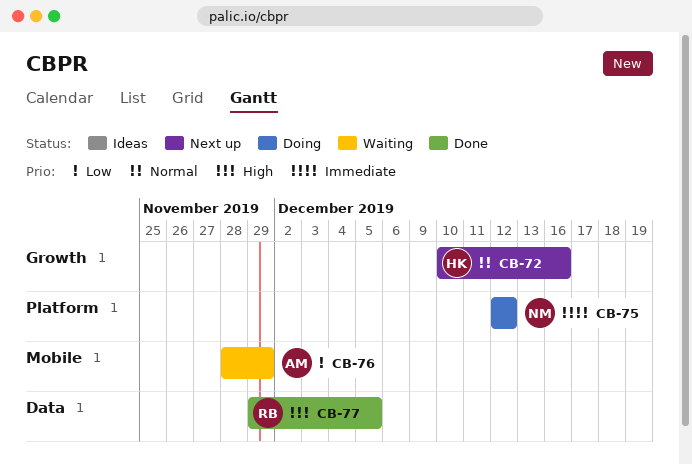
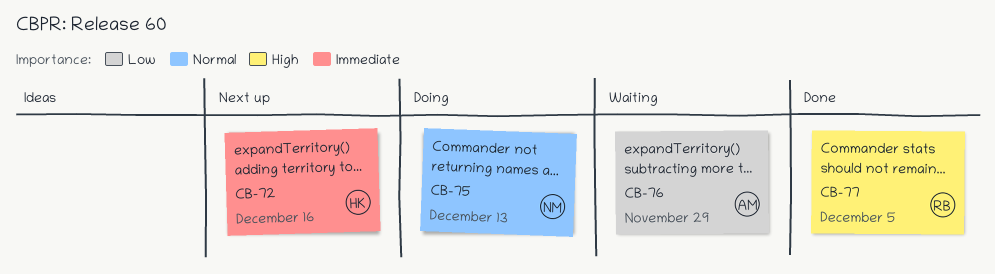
CB-72, priority: Normal -> Immediate
CB-75, priority: Immediate -> Normal
CB-75, due: Dec 12 -> Dec 13

